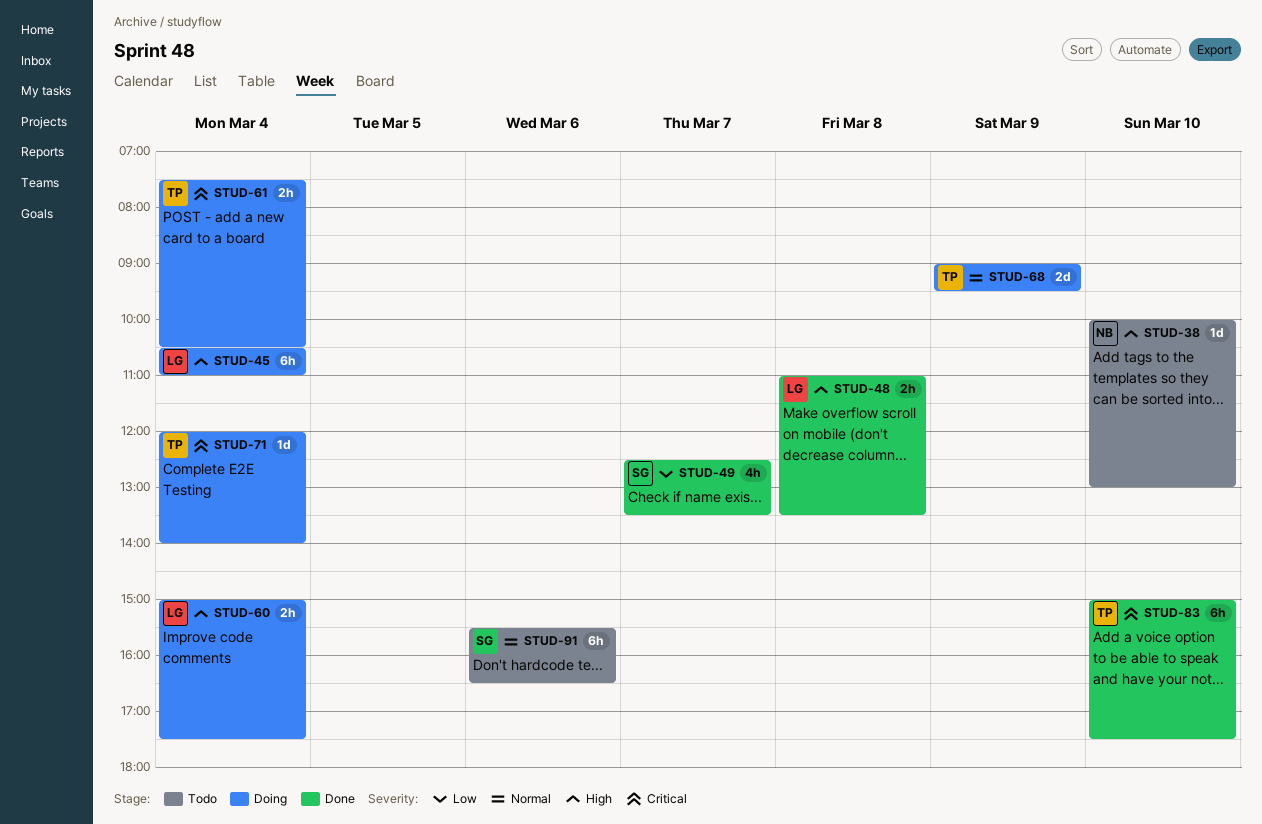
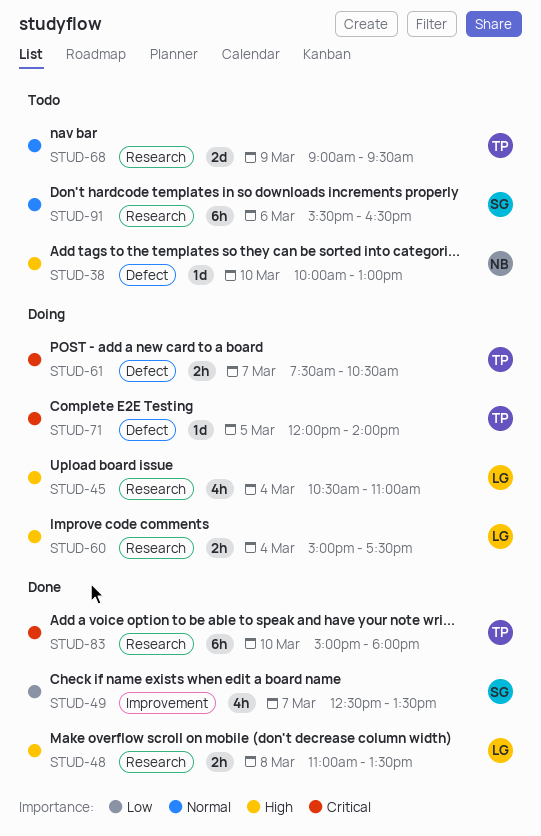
STUD-45, estimate: 6h -> 4h
STUD-61, day: Mar 4 -> Mar 7
STUD-68, status: Doing -> Todo
STUD-71, day: Mar 4 -> Mar 5
STUD-83, ends: 17:30 -> 18:00

